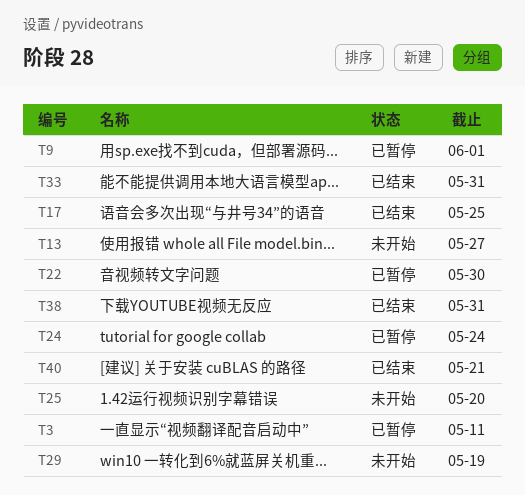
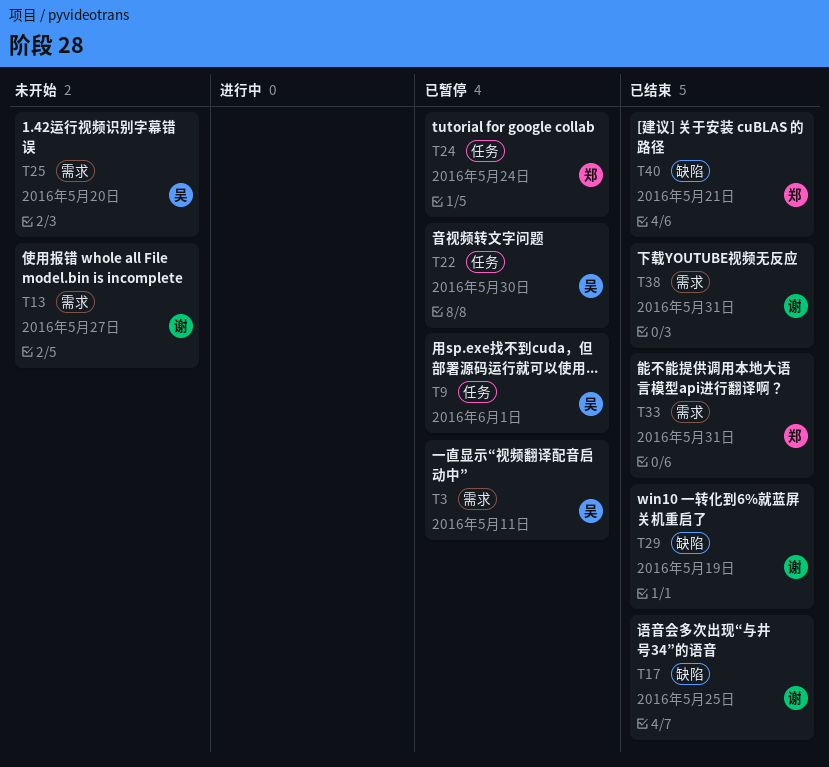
T29, status: 未开始 -> 已结束

